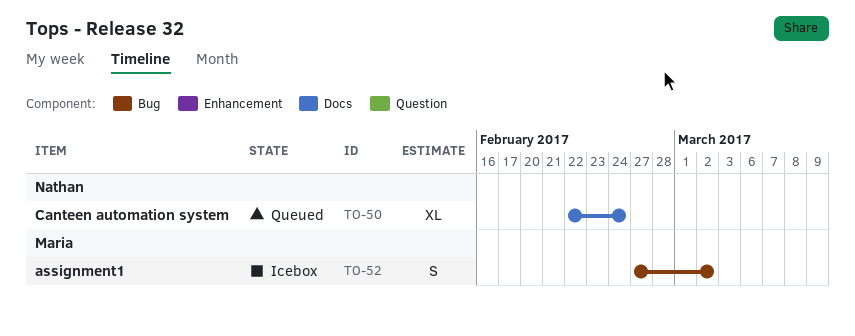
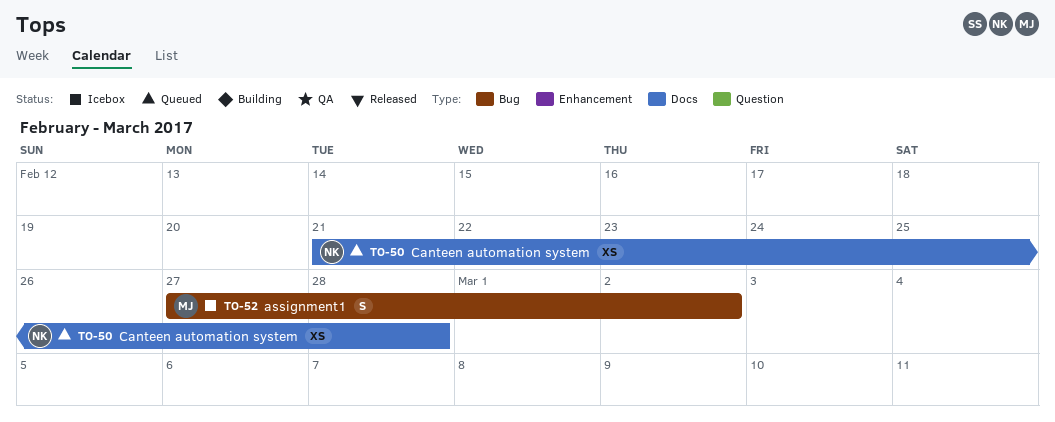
TO-50, estimate: XL -> XS
TO-50, start: Feb 22 -> Feb 21
TO-50, due: Feb 24 -> Feb 28

